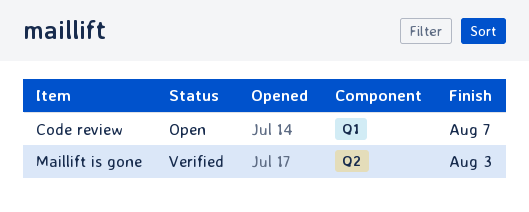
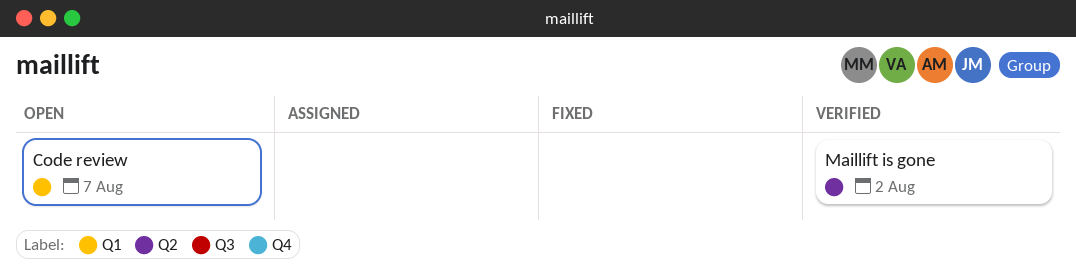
Maillift is gone, due: Aug 3 -> Aug 2

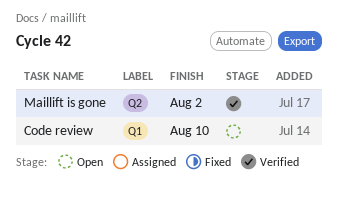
Code review, due: Aug 7 -> Aug 10

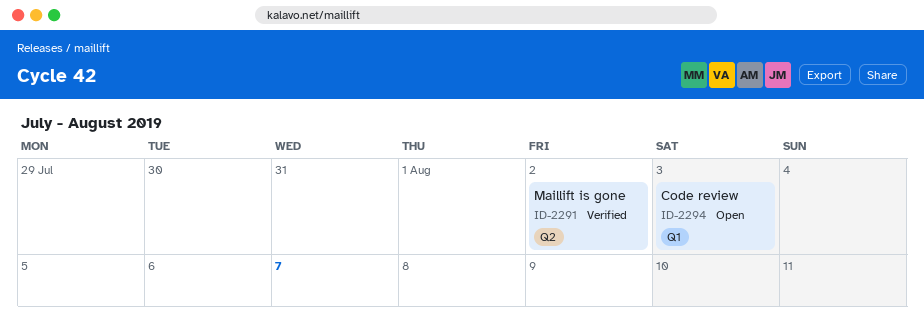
Code review, due: Aug 10 -> Aug 3

